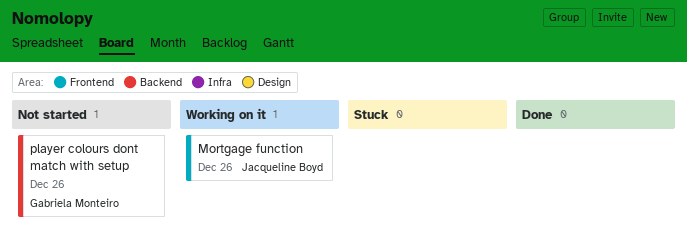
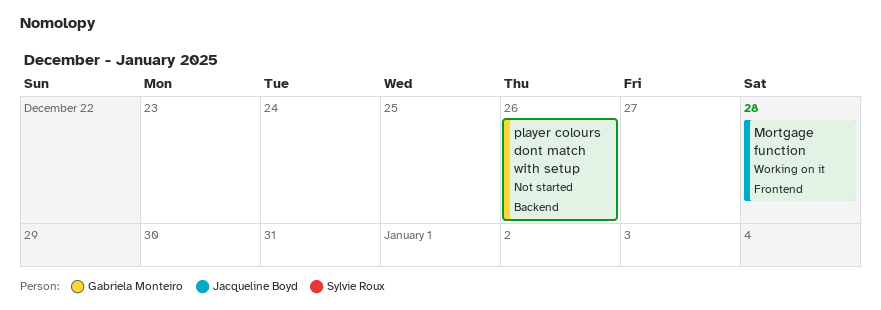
Mortgage function, due: Dec 26 -> Dec 28

